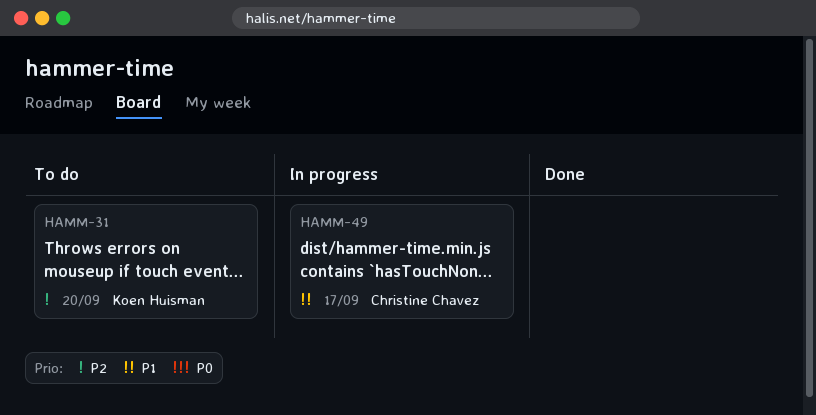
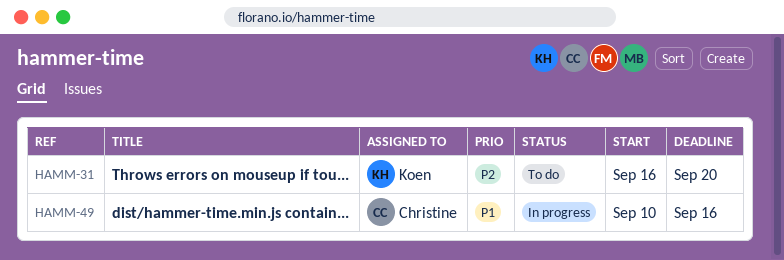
HAMM-49, due: Sep 17 -> Sep 16

